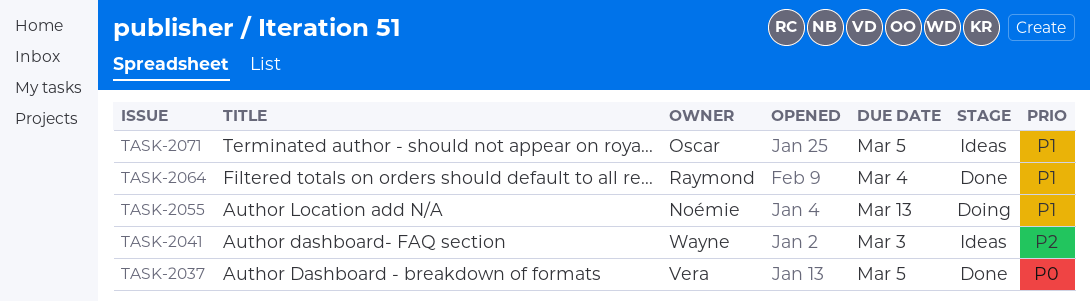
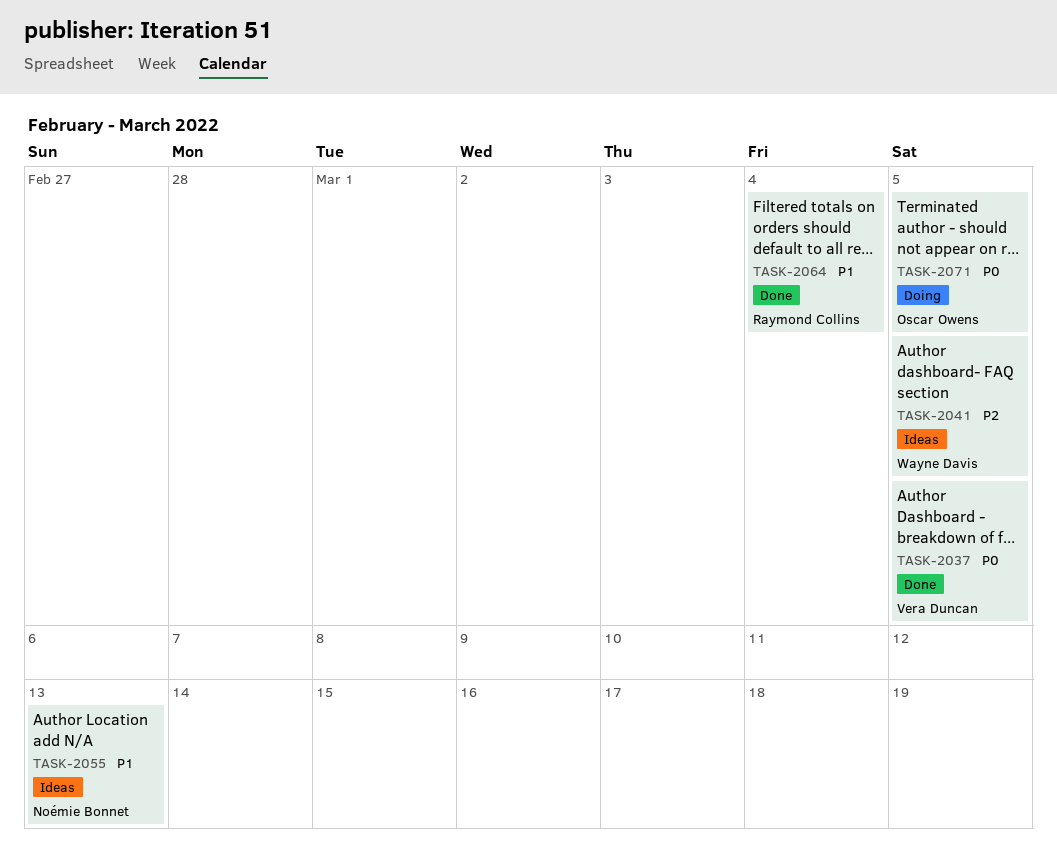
TASK-2041, due: Mar 3 -> Mar 5
TASK-2055, status: Doing -> Ideas
TASK-2071, status: Ideas -> Doing
TASK-2071, priority: P1 -> P0

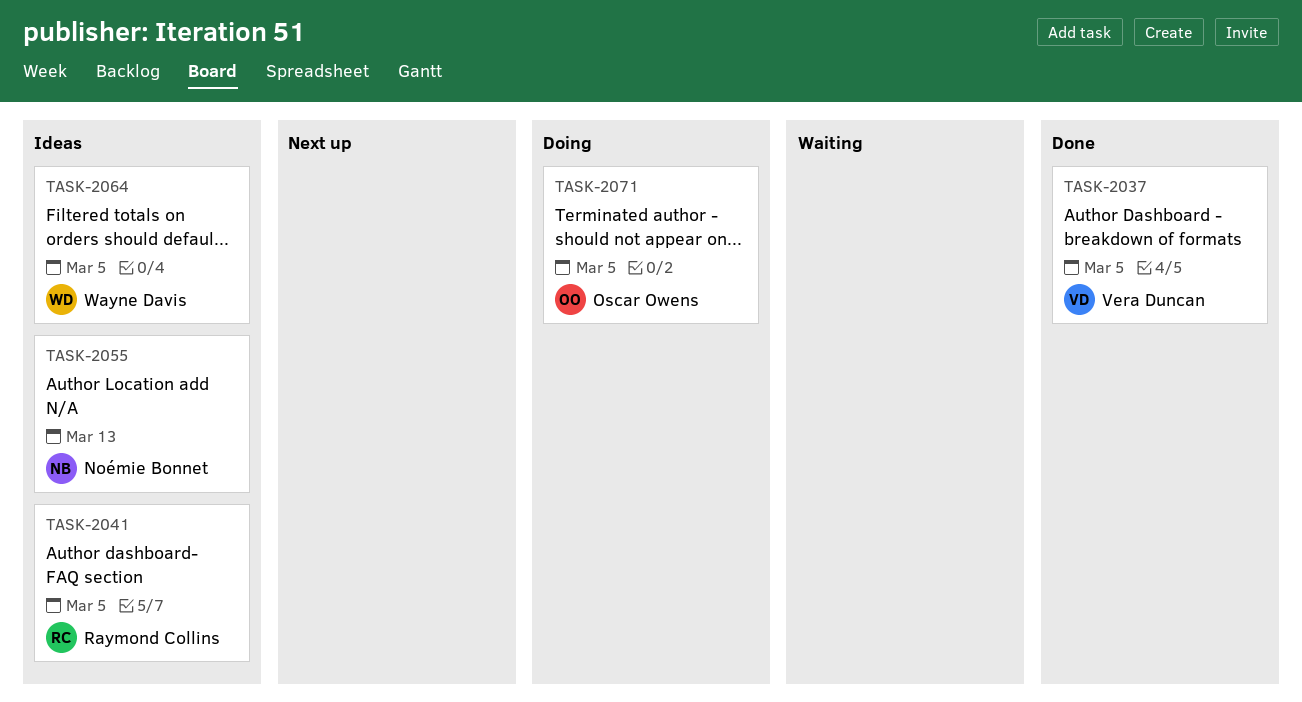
TASK-2041, owner: Wayne Davis -> Raymond Collins
TASK-2064, status: Done -> Ideas
TASK-2064, owner: Raymond Collins -> Wayne Davis
TASK-2064, due: Mar 4 -> Mar 5

